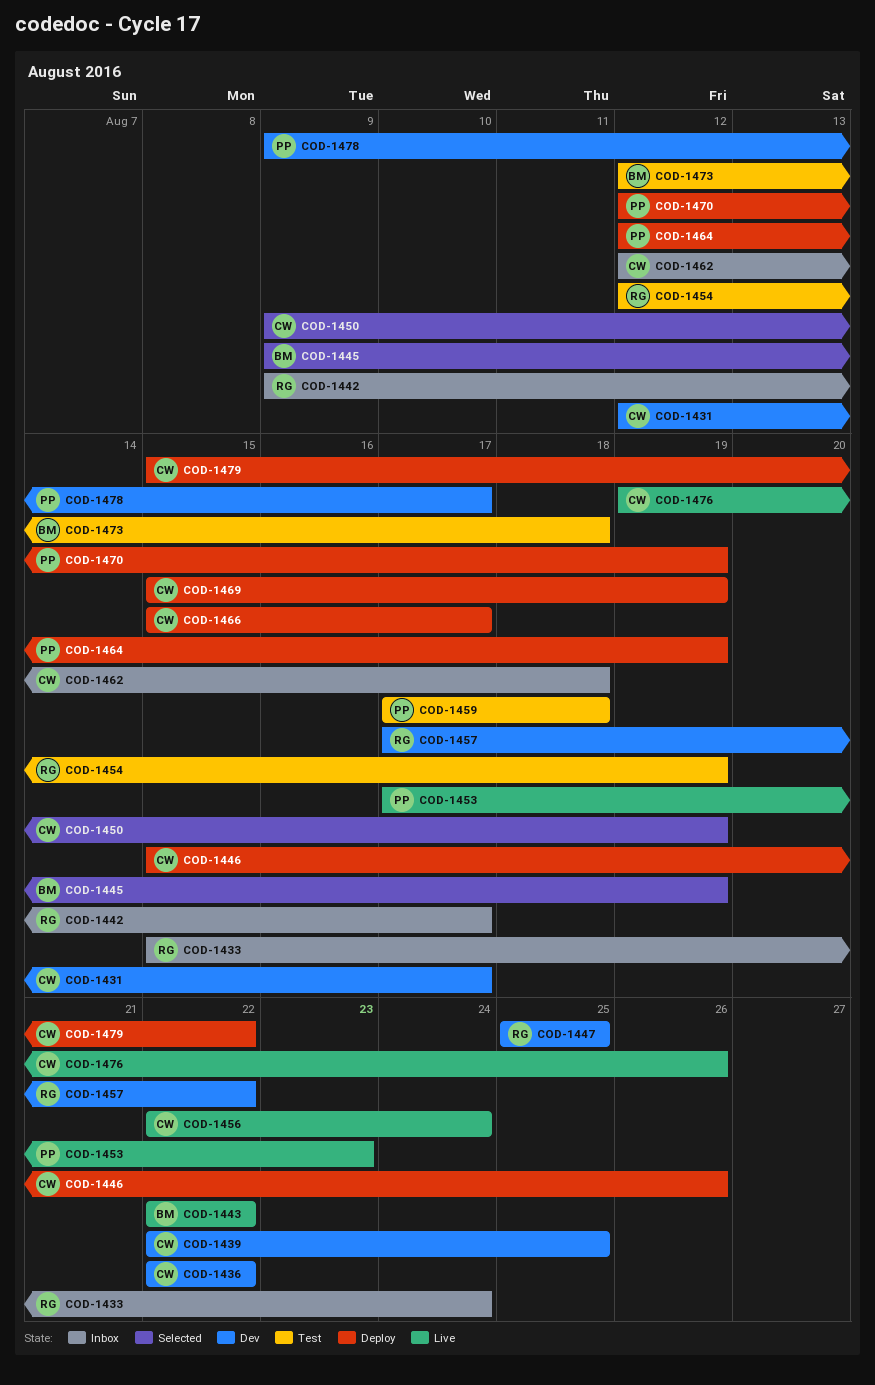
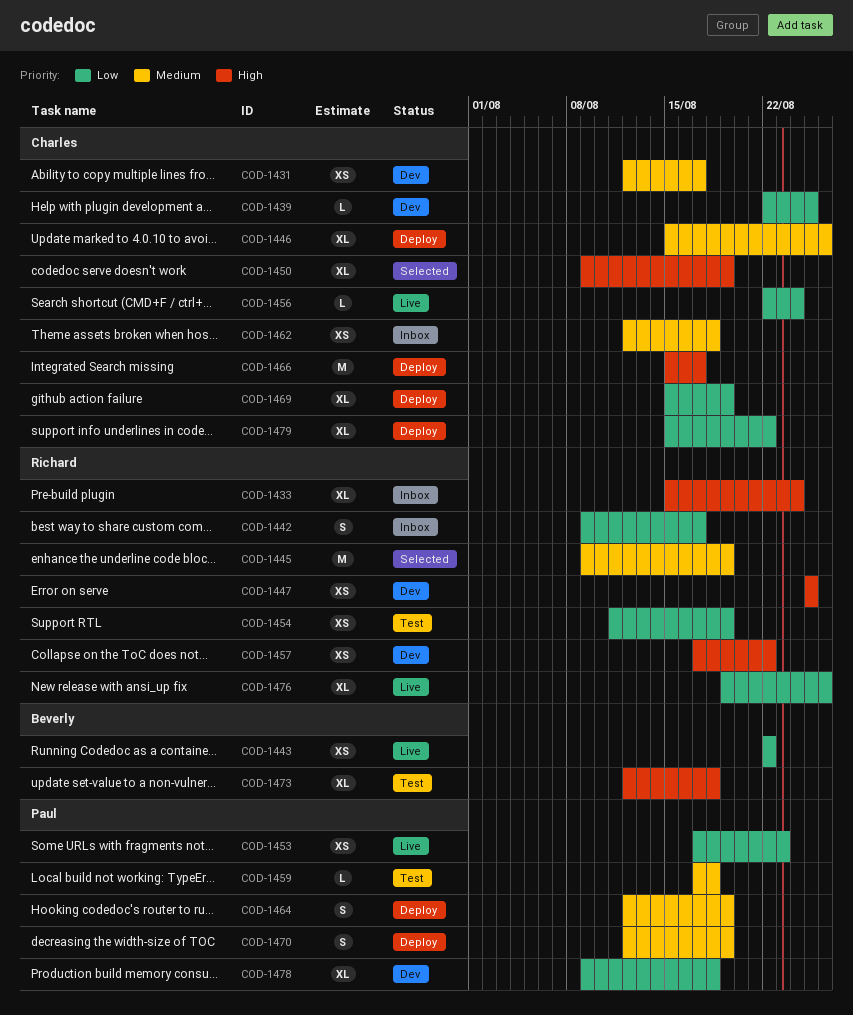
COD-1436: present -> none
COD-1445, owner: Beverly -> Richard
COD-1454, start: Aug 12 -> Aug 11
COD-1476, owner: Charles -> Richard
COD-1478, due: Aug 17 -> Aug 18

